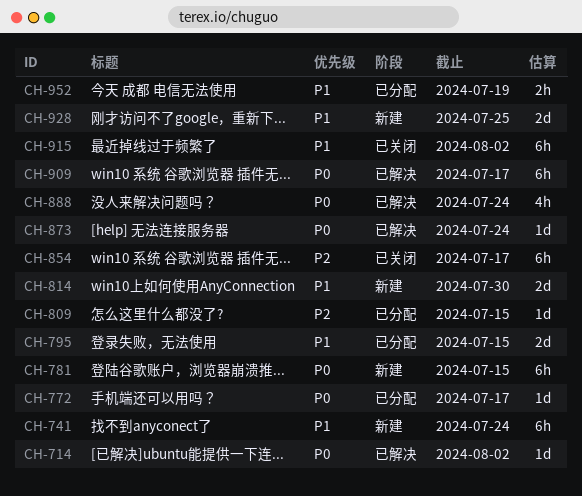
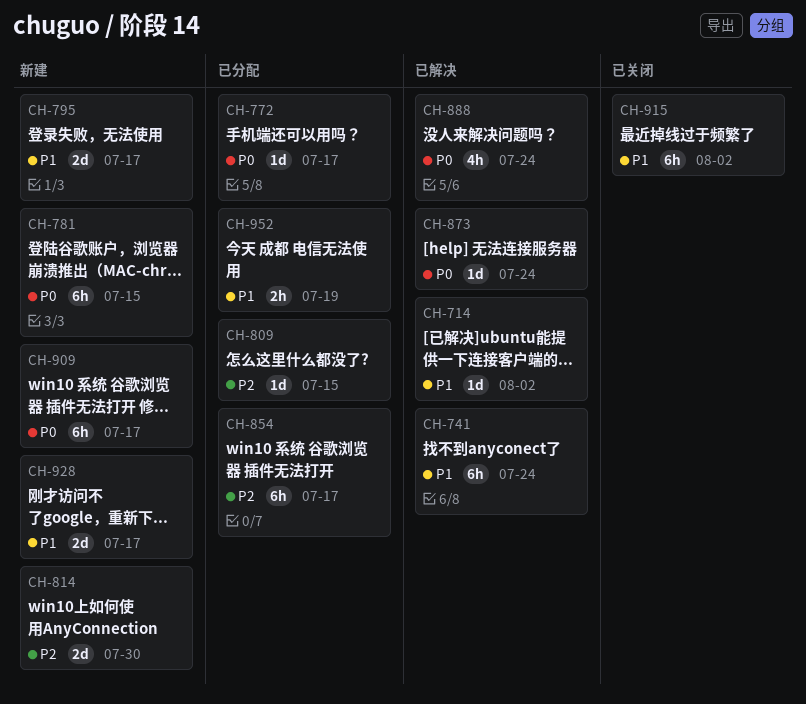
CH-714, priority: P0 -> P1
CH-741, status: 新建 -> 已解决
CH-795, status: 已分配 -> 新建
CH-795, due: Jul 15 -> Jul 17
CH-814, priority: P1 -> P2
CH-854, status: 已关闭 -> 已分配
CH-909, status: 已解决 -> 新建
CH-928, due: Jul 25 -> Jul 17

